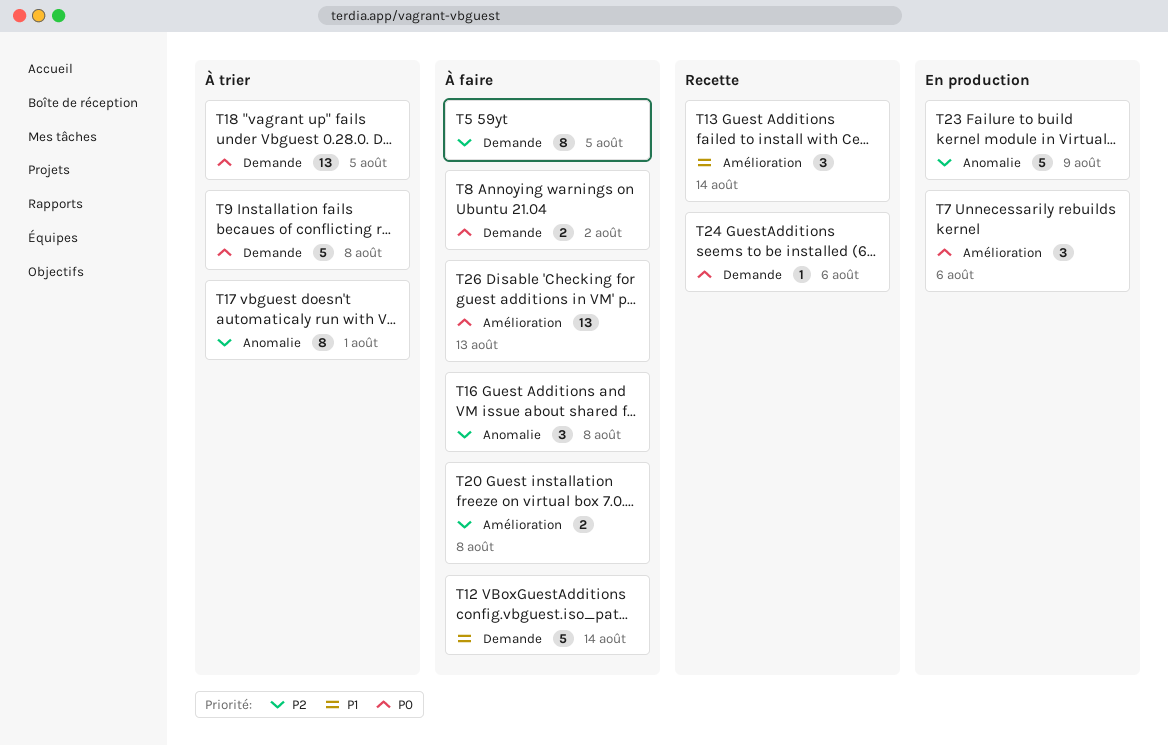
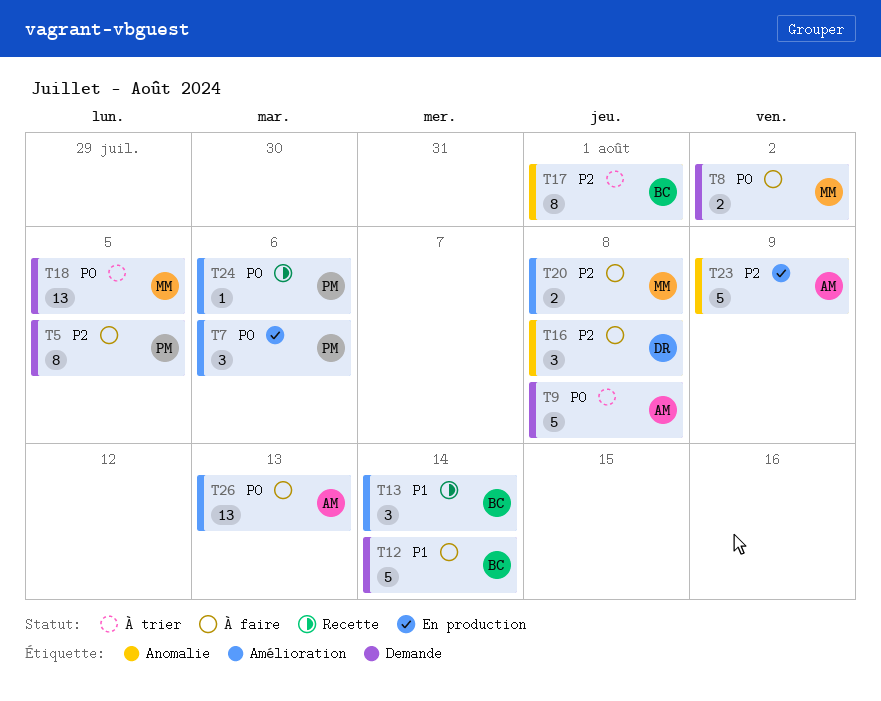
T24, label: Demande -> Amélioration

